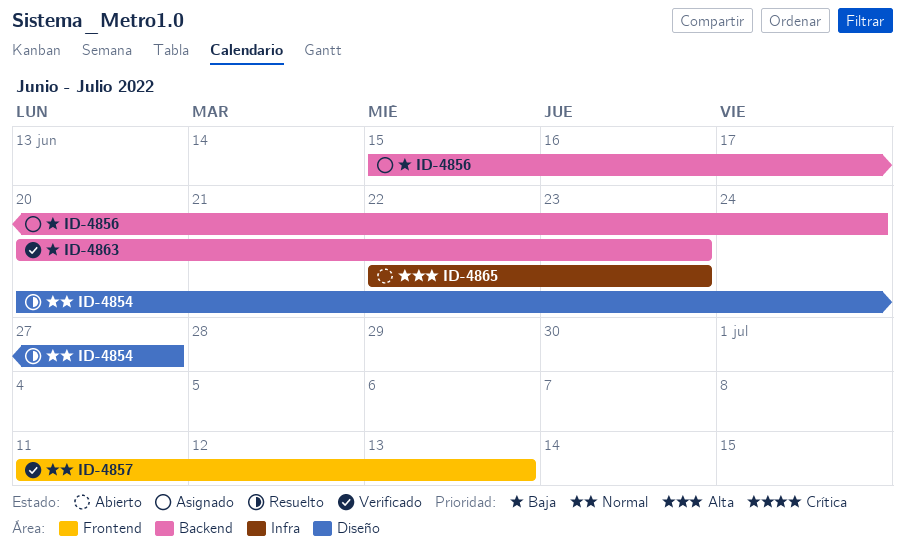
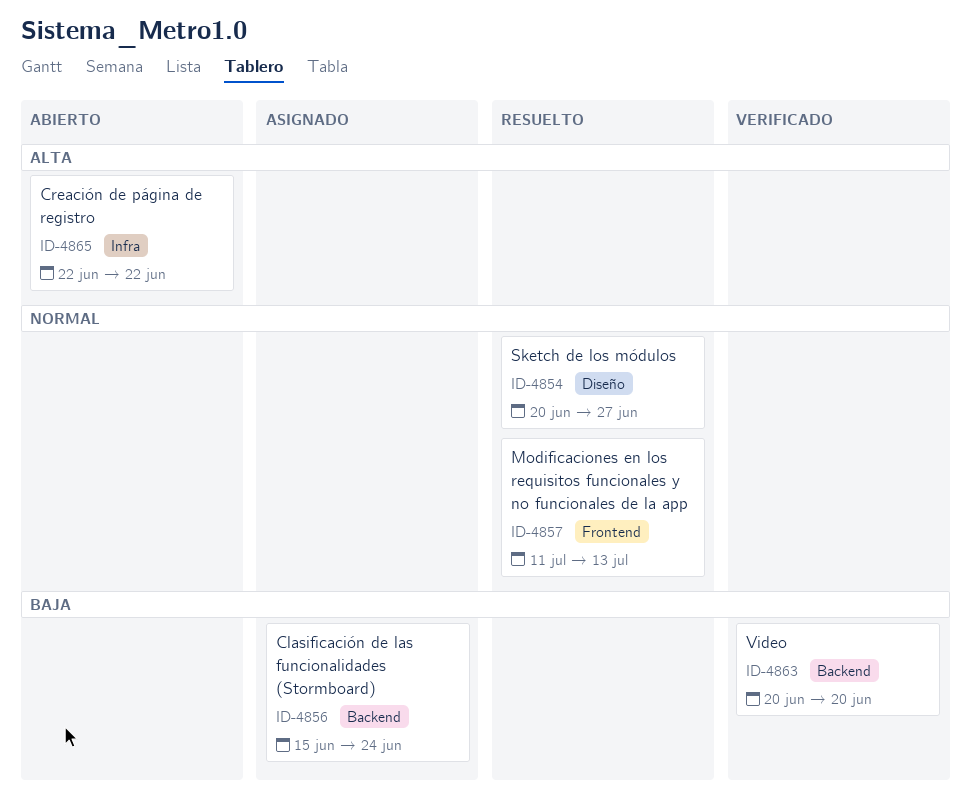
ID-4857, status: Verificado -> Resuelto
ID-4863, due: Jun 23 -> Jun 20
ID-4865, due: Jun 23 -> Jun 22

